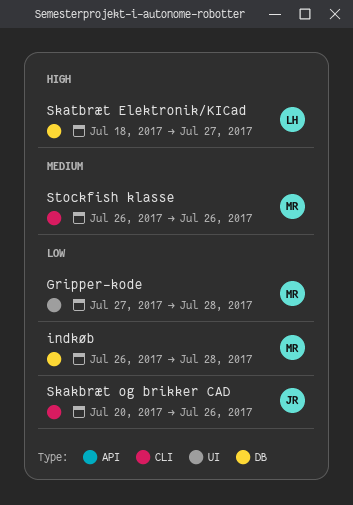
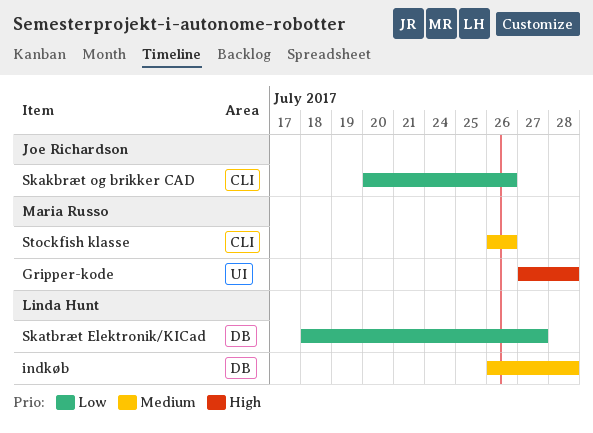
Gripper-kode, priority: Low -> High
indkøb, owner: Maria Russo -> Linda Hunt
indkøb, priority: Low -> Medium
Skatbræt Elektronik/KICad, priority: High -> Low

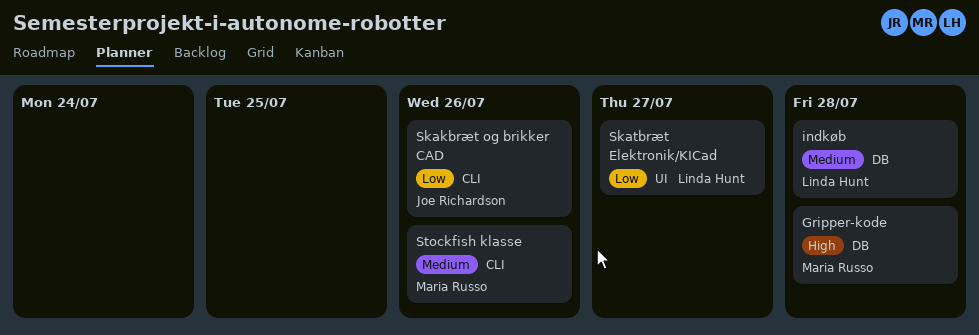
Gripper-kode, label: UI -> DB
Skatbræt Elektronik/KICad, label: DB -> UI

